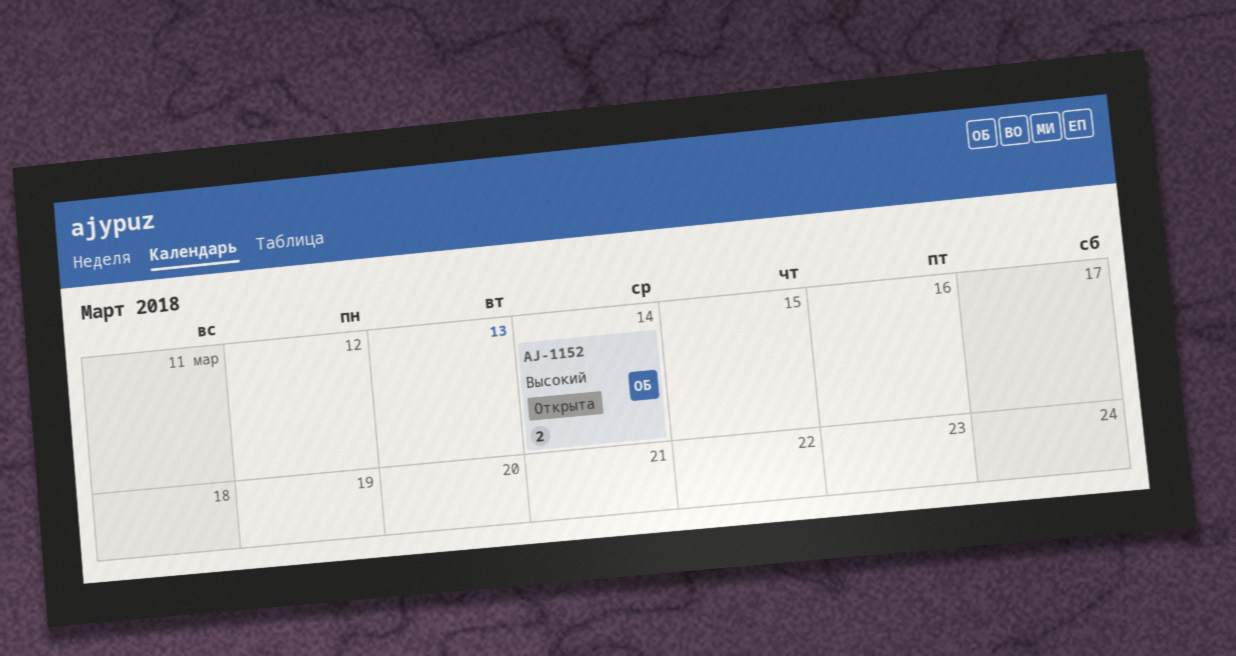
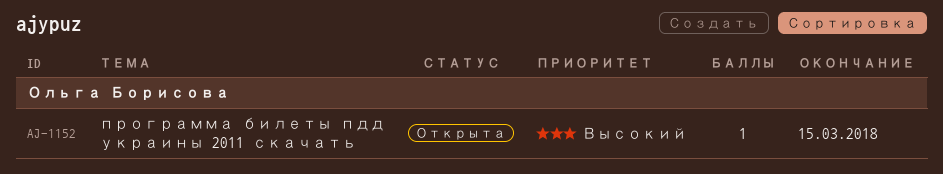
AJ-1152, estimate: 2 -> 1
AJ-1152, due: Mar 14 -> Mar 15

